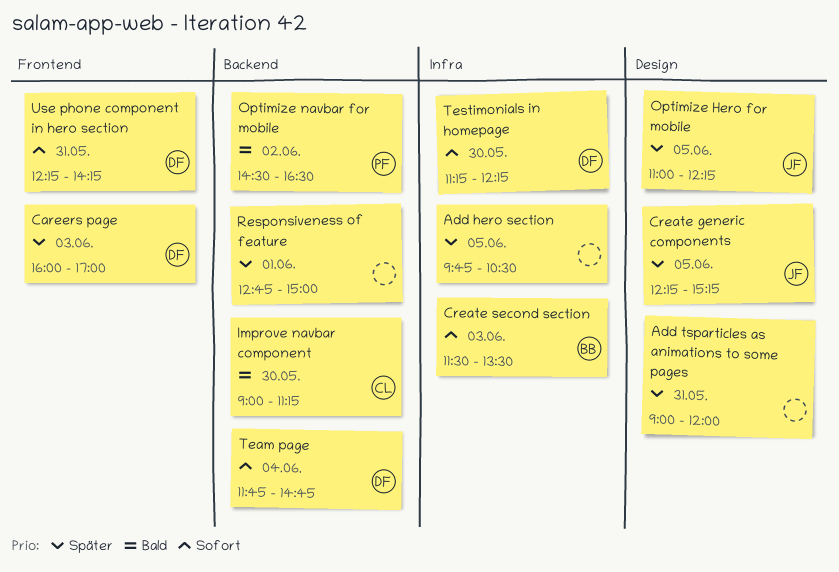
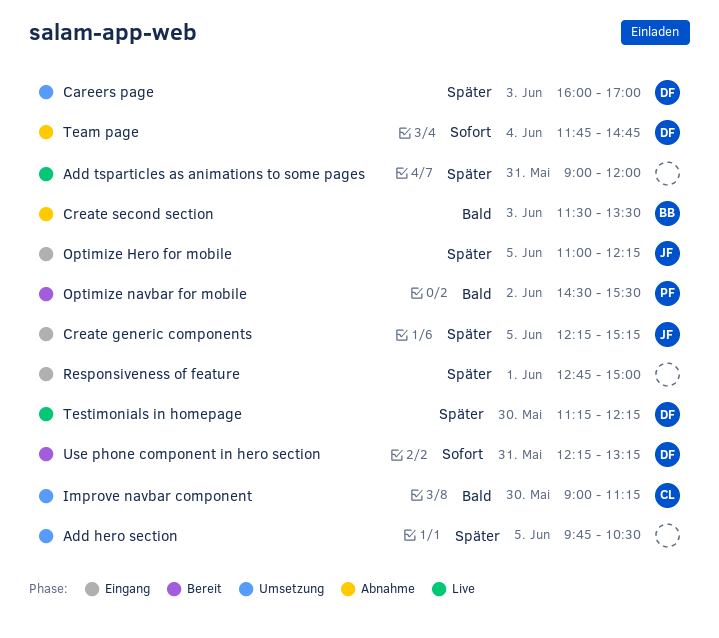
Create second section, priority: Sofort -> Bald
Optimize navbar for mobile, ends: 16:30 -> 15:30
Testimonials in homepage, priority: Sofort -> Später
Use phone component in hero section, ends: 14:15 -> 13:15

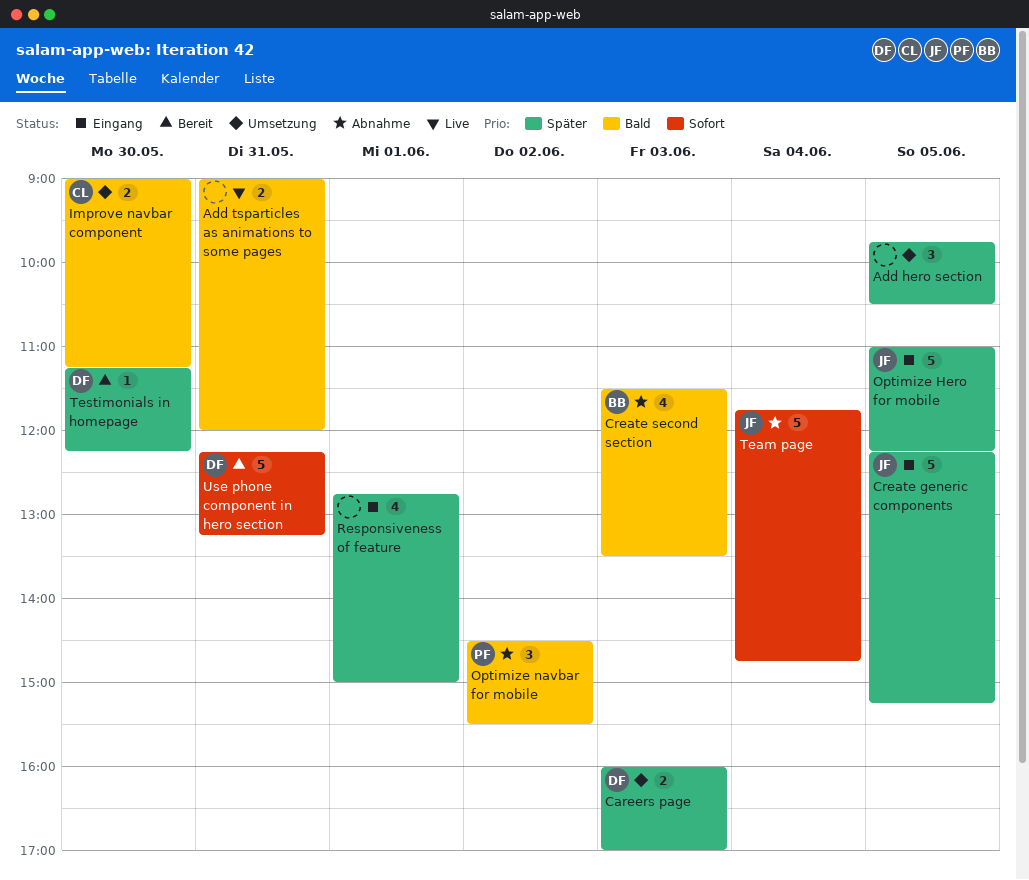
Add tsparticles as animations to some pages, priority: Später -> Bald
Optimize navbar for mobile, status: Bereit -> Abnahme
Team page, owner: DF -> JF
Testimonials in homepage, status: Live -> Bereit

